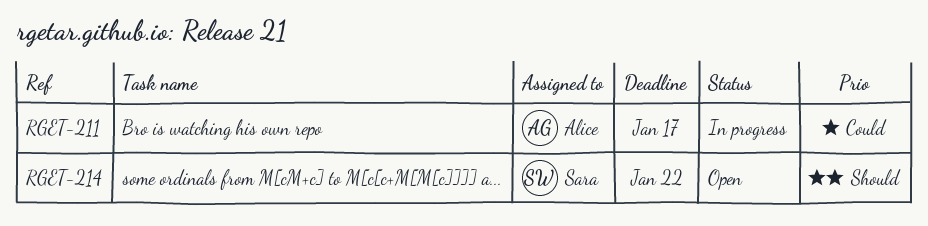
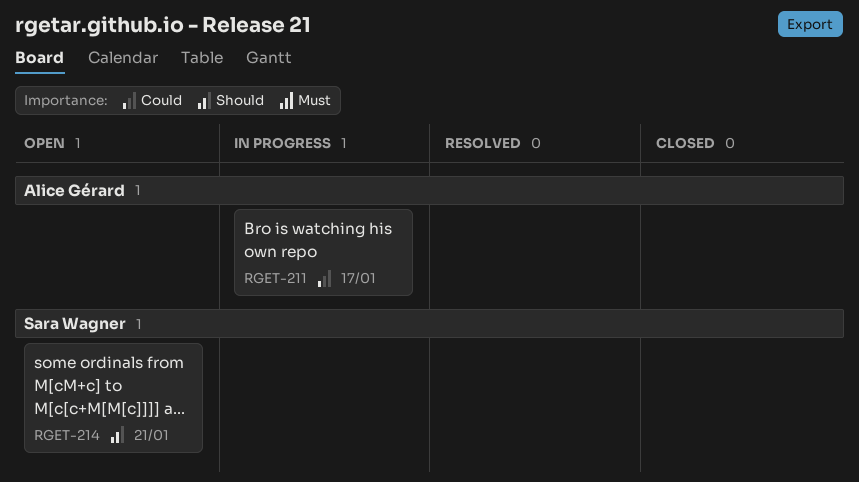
RGET-214, due: Jan 22 -> Jan 21

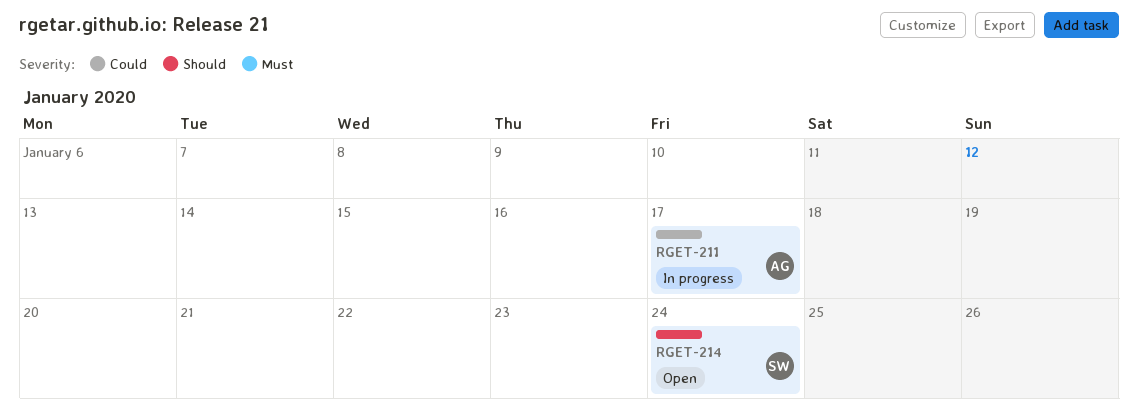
RGET-214, due: Jan 21 -> Jan 24

